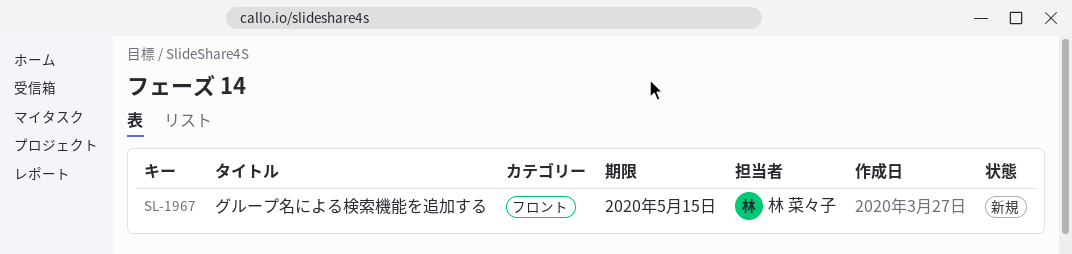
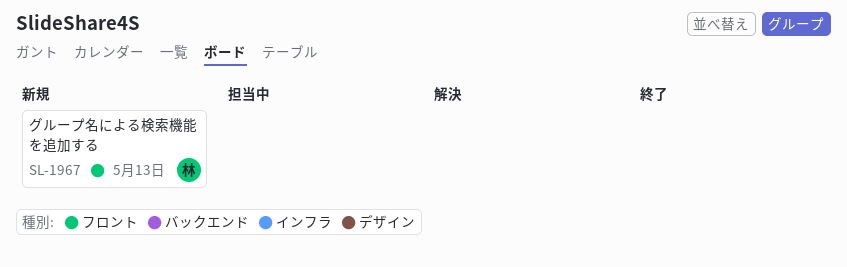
SL-1967, due: May 15 -> May 13

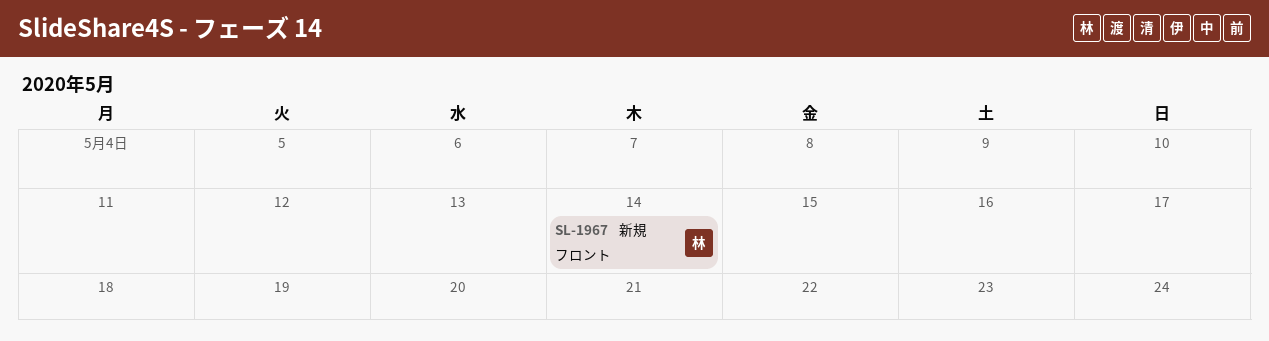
SL-1967, due: May 13 -> May 14

